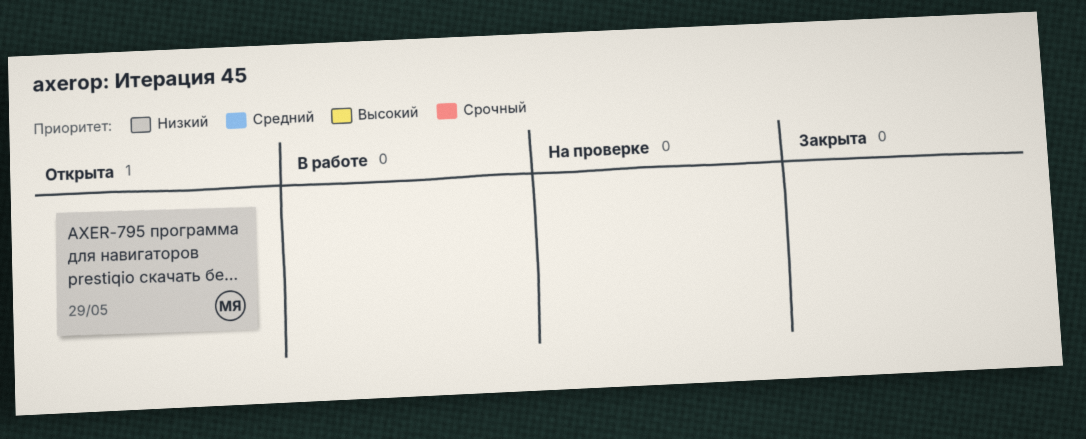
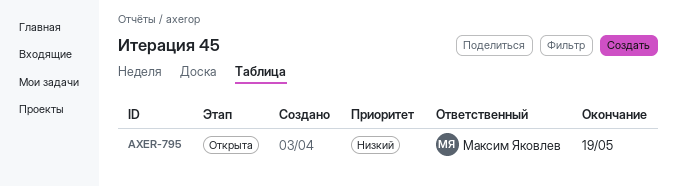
AXER-795, due: May 29 -> May 19

